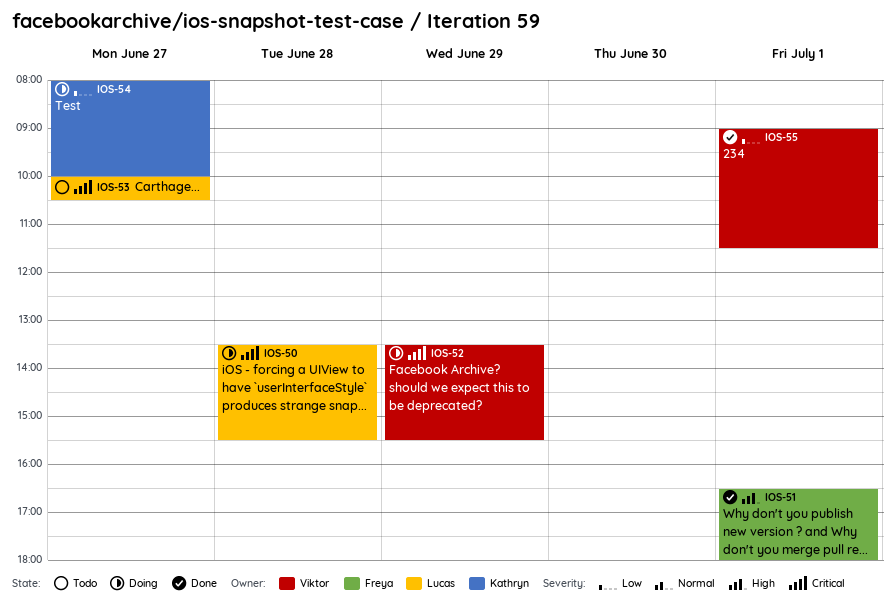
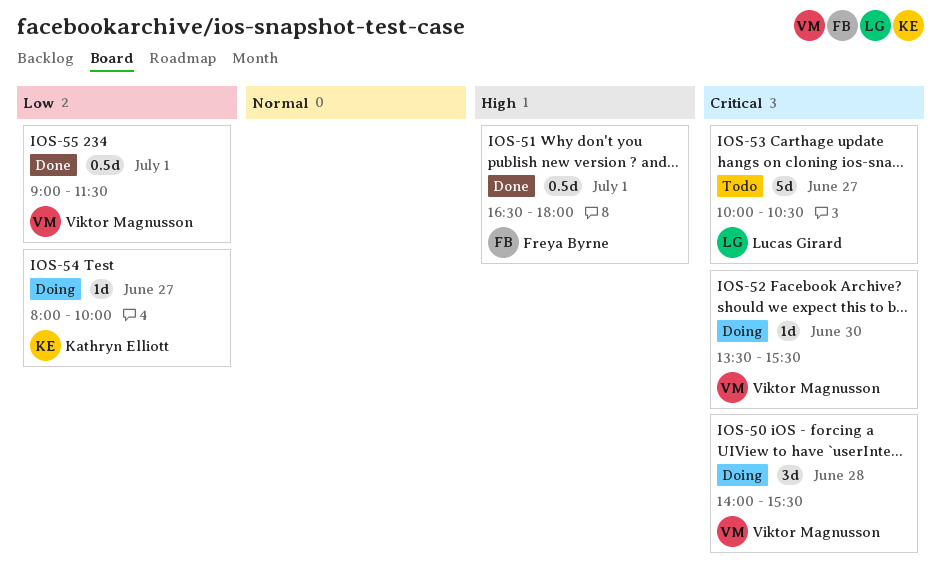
IOS-50, owner: Lucas Girard -> Viktor Magnusson
IOS-50, begins: 13:30 -> 14:00
IOS-52, day: Jun 29 -> Jun 30

